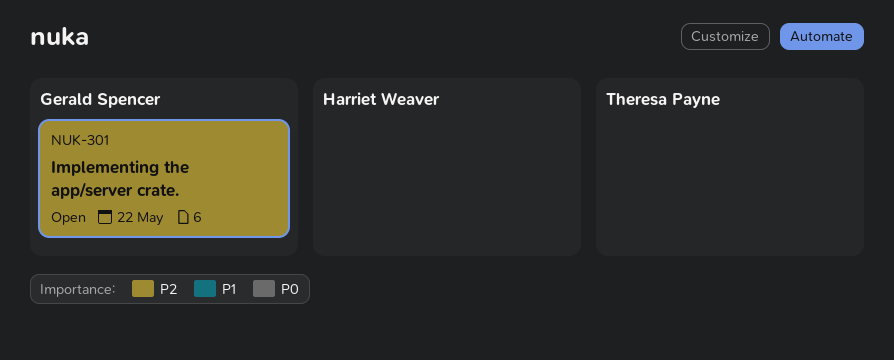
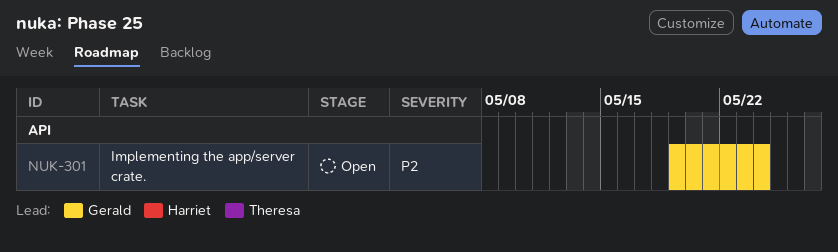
NUK-301, due: May 22 -> May 24

